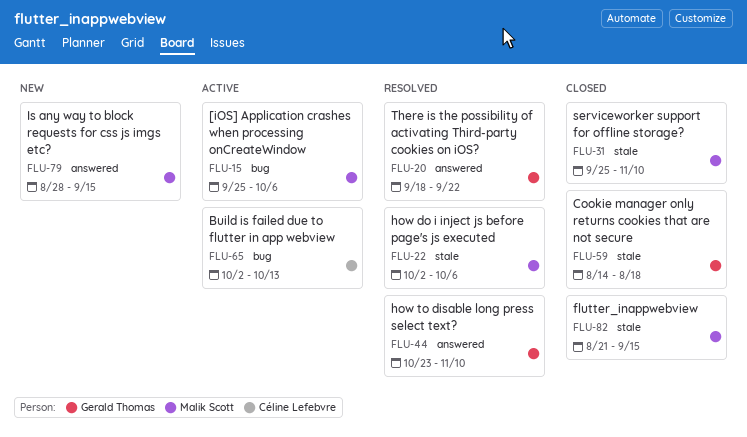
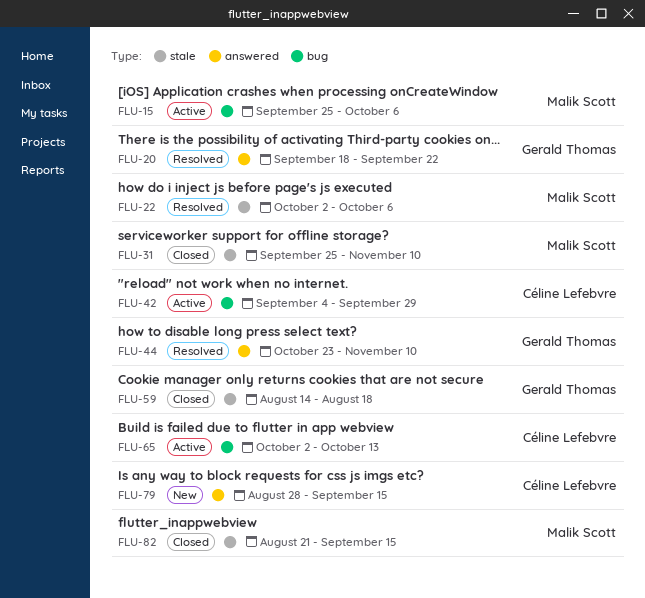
FLU-42: none -> present
FLU-79, owner: Malik Scott -> Céline Lefebvre

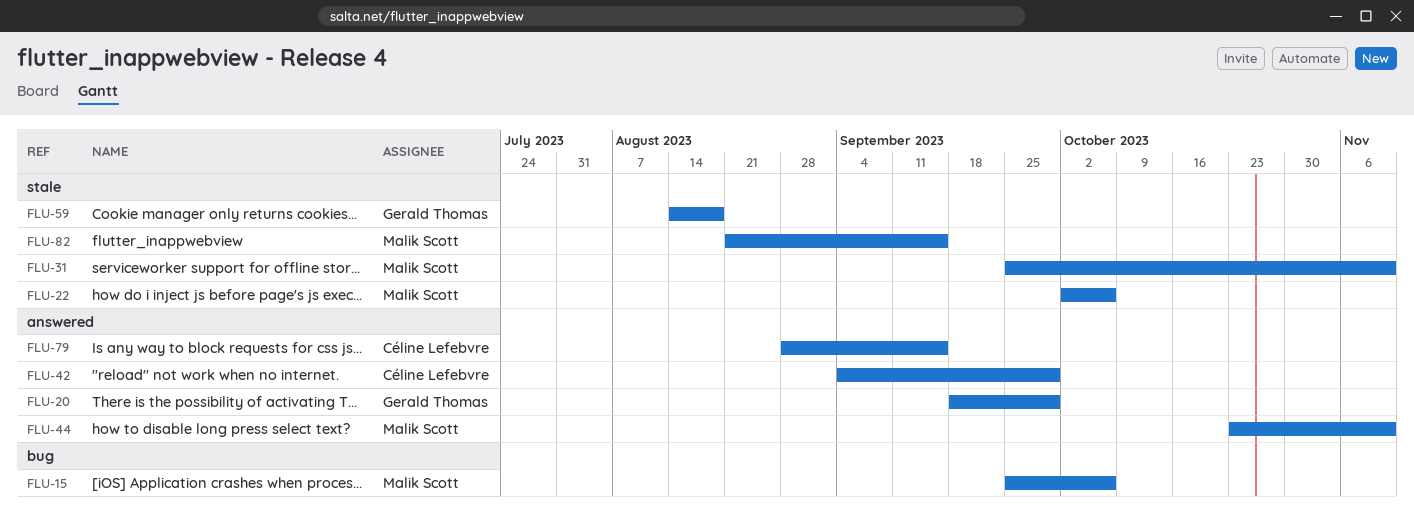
FLU-20, due: Sep 22 -> Sep 29
FLU-42, label: bug -> answered
FLU-44, owner: Gerald Thomas -> Malik Scott
FLU-65: present -> none

